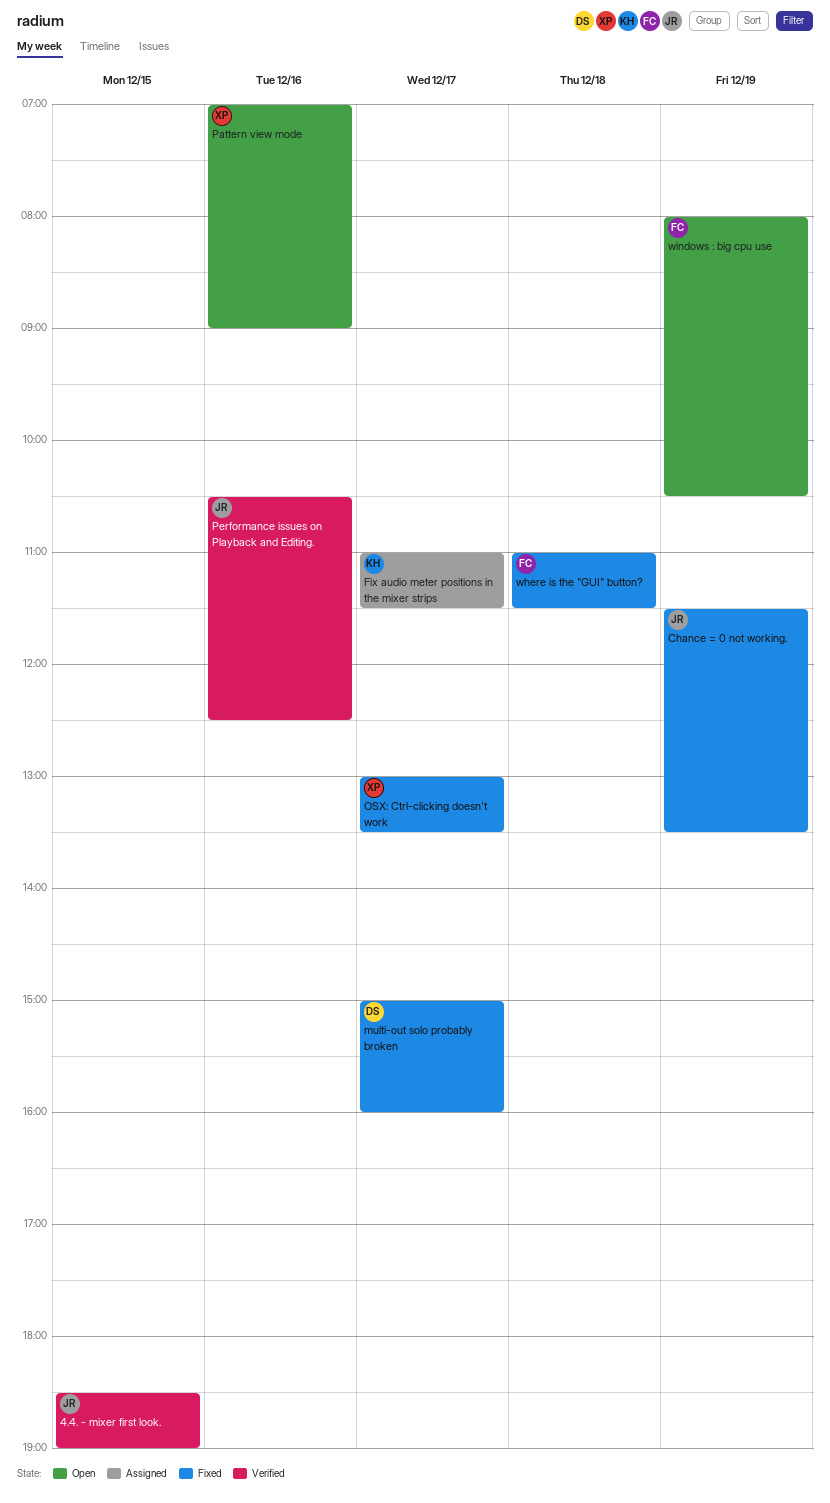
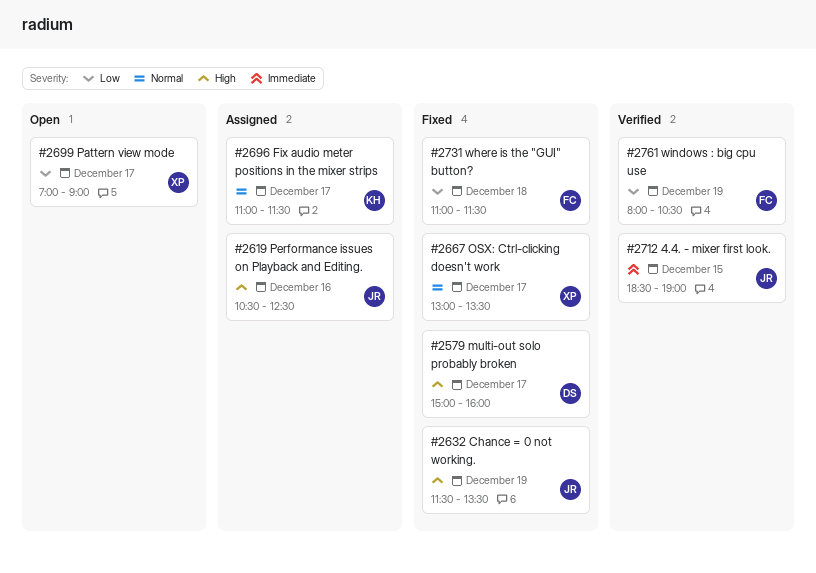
Pattern view mode, day: Dec 16 -> Dec 17
Performance issues on Playback and Editing., status: Verified -> Assigned
windows : big cpu use, status: Open -> Verified

